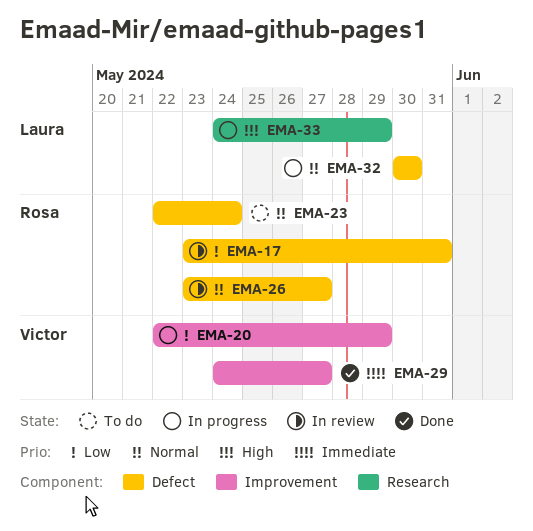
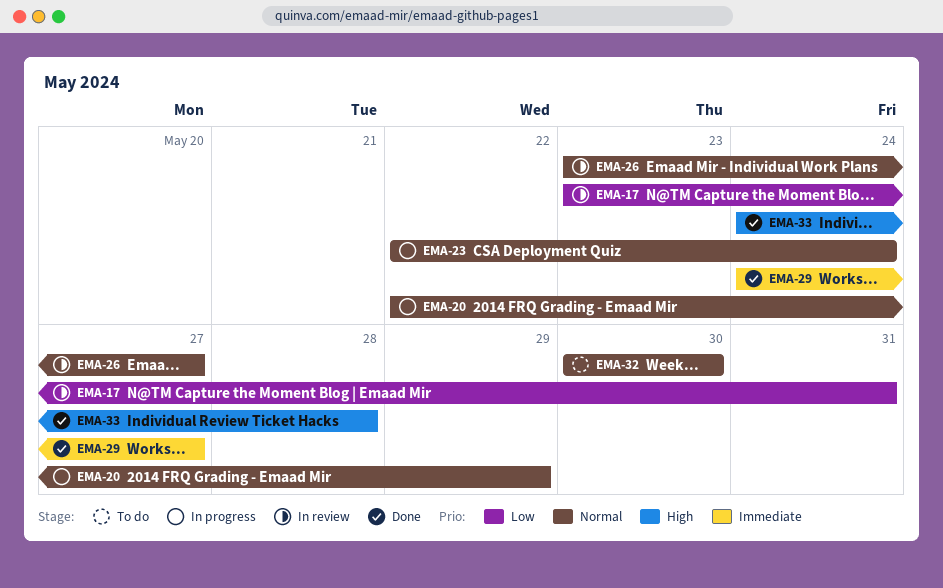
EMA-20, priority: Low -> Normal
EMA-23, status: To do -> In progress
EMA-32, status: In progress -> To do
EMA-33, status: In progress -> Done
EMA-33, due: May 29 -> May 28

